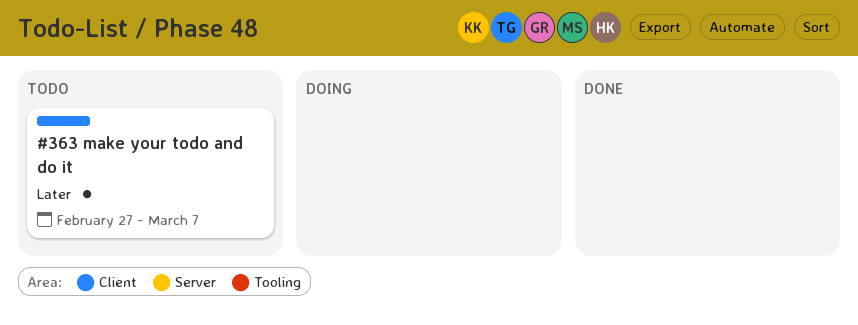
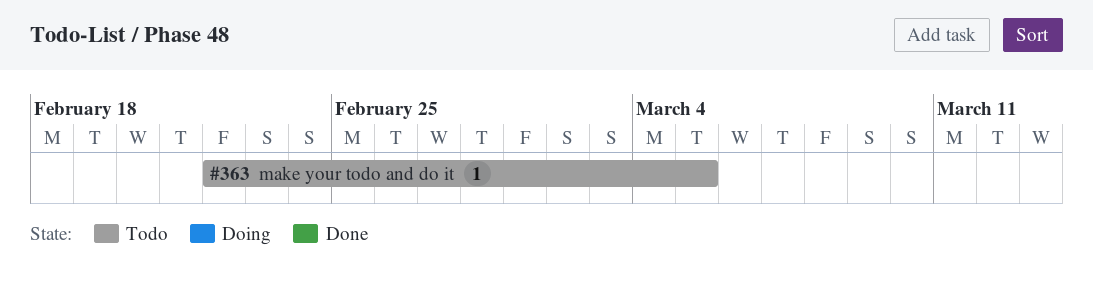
#363, start: Feb 27 -> Feb 22
#363, due: Mar 7 -> Mar 5

